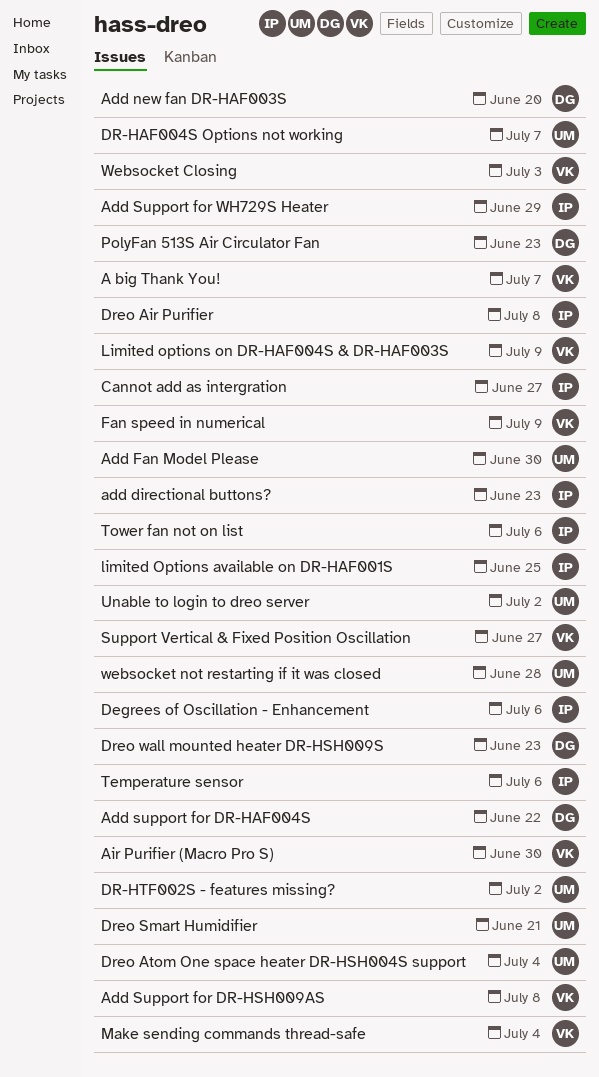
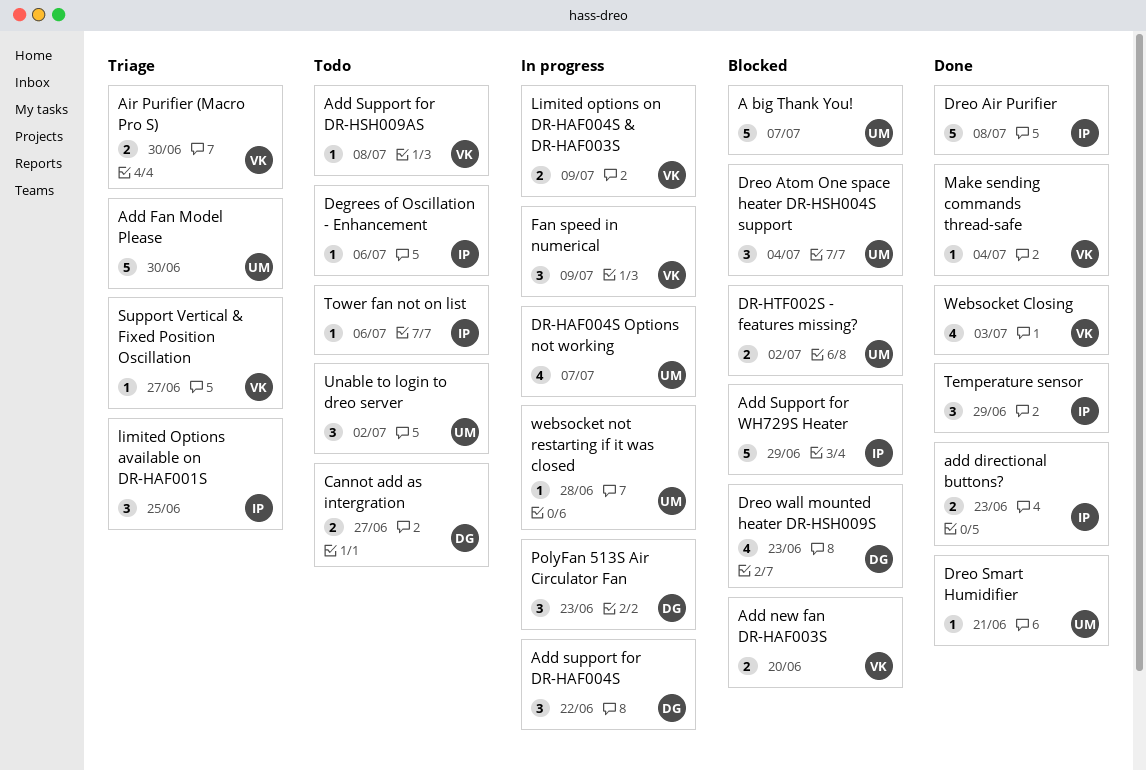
A big Thank You!, owner: VK -> UM
Add new fan DR-HAF003S, owner: DG -> VK
Cannot add as intergration, owner: IP -> DG
Temperature sensor, due: Jul 6 -> Jun 29

